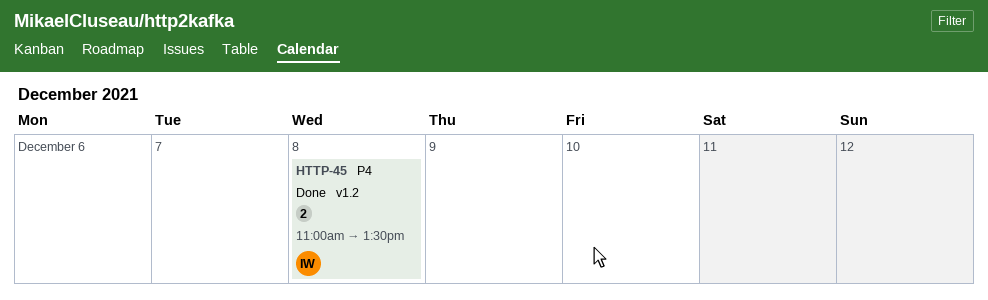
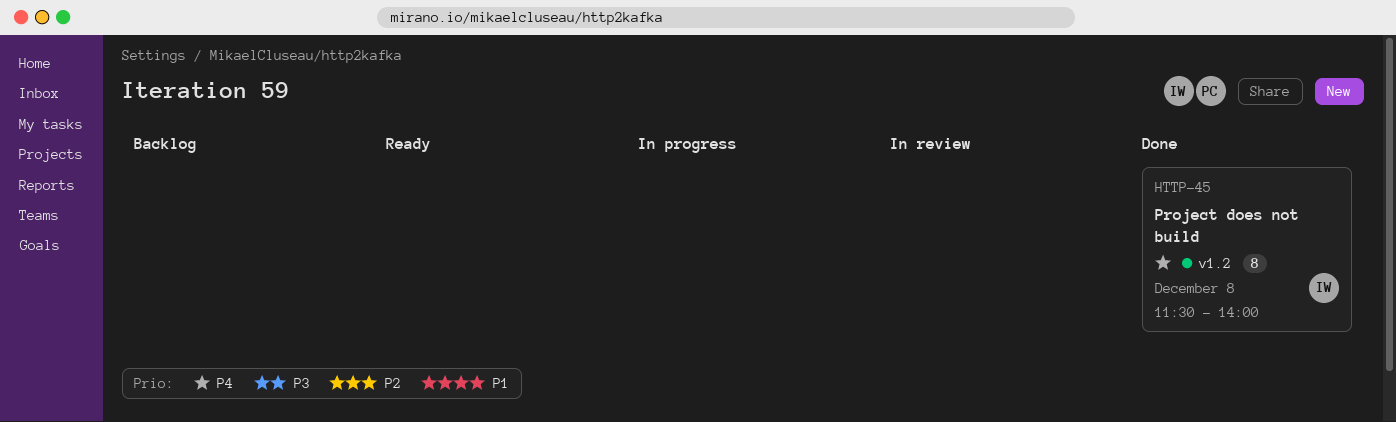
HTTP-45, estimate: 2 -> 8
HTTP-45, begins: 11:00 -> 11:30
HTTP-45, ends: 13:30 -> 14:00

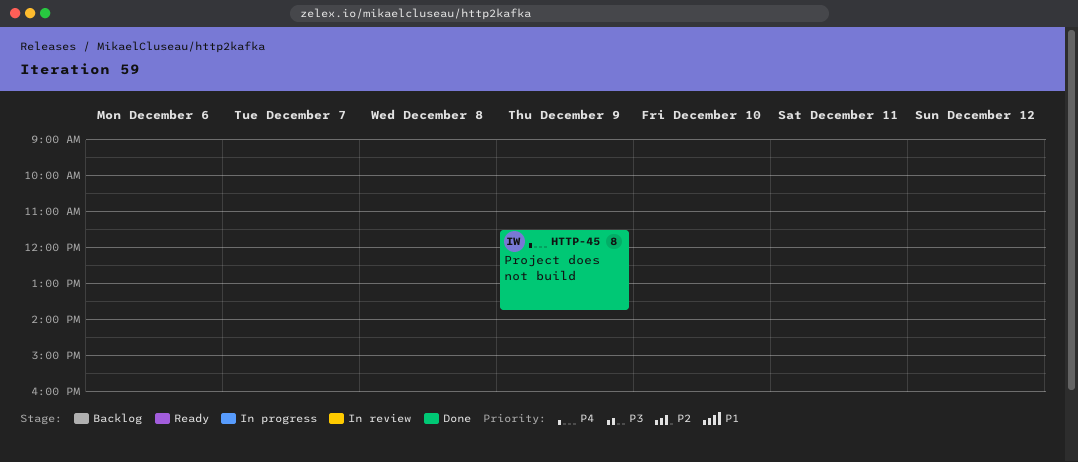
HTTP-45, day: Dec 8 -> Dec 9
HTTP-45, ends: 14:00 -> 13:45

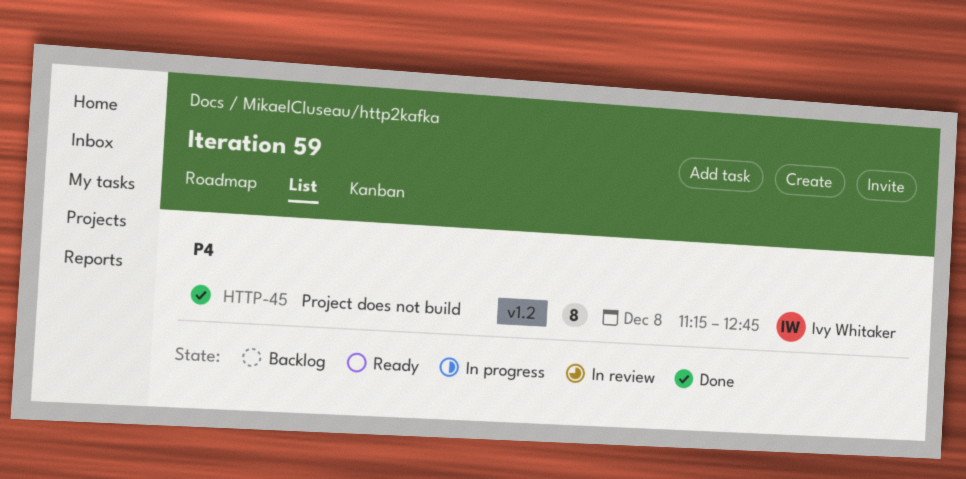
HTTP-45, day: Dec 9 -> Dec 8
HTTP-45, begins: 11:30 -> 11:15
HTTP-45, ends: 13:45 -> 12:45

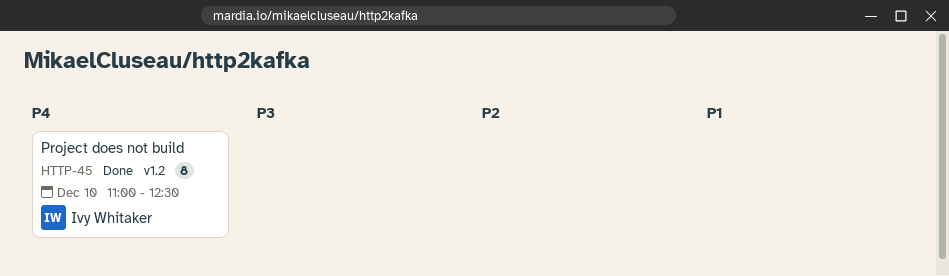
HTTP-45, day: Dec 8 -> Dec 10
HTTP-45, begins: 11:15 -> 11:00
HTTP-45, ends: 12:45 -> 12:30

